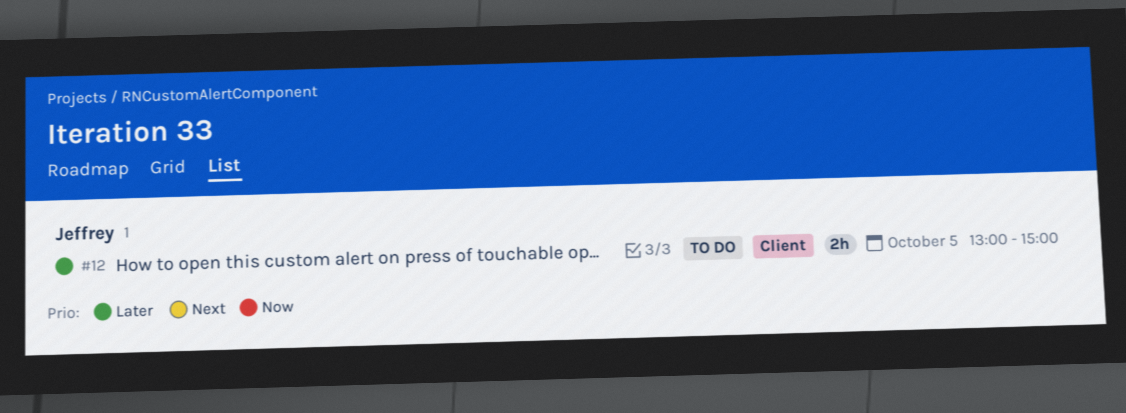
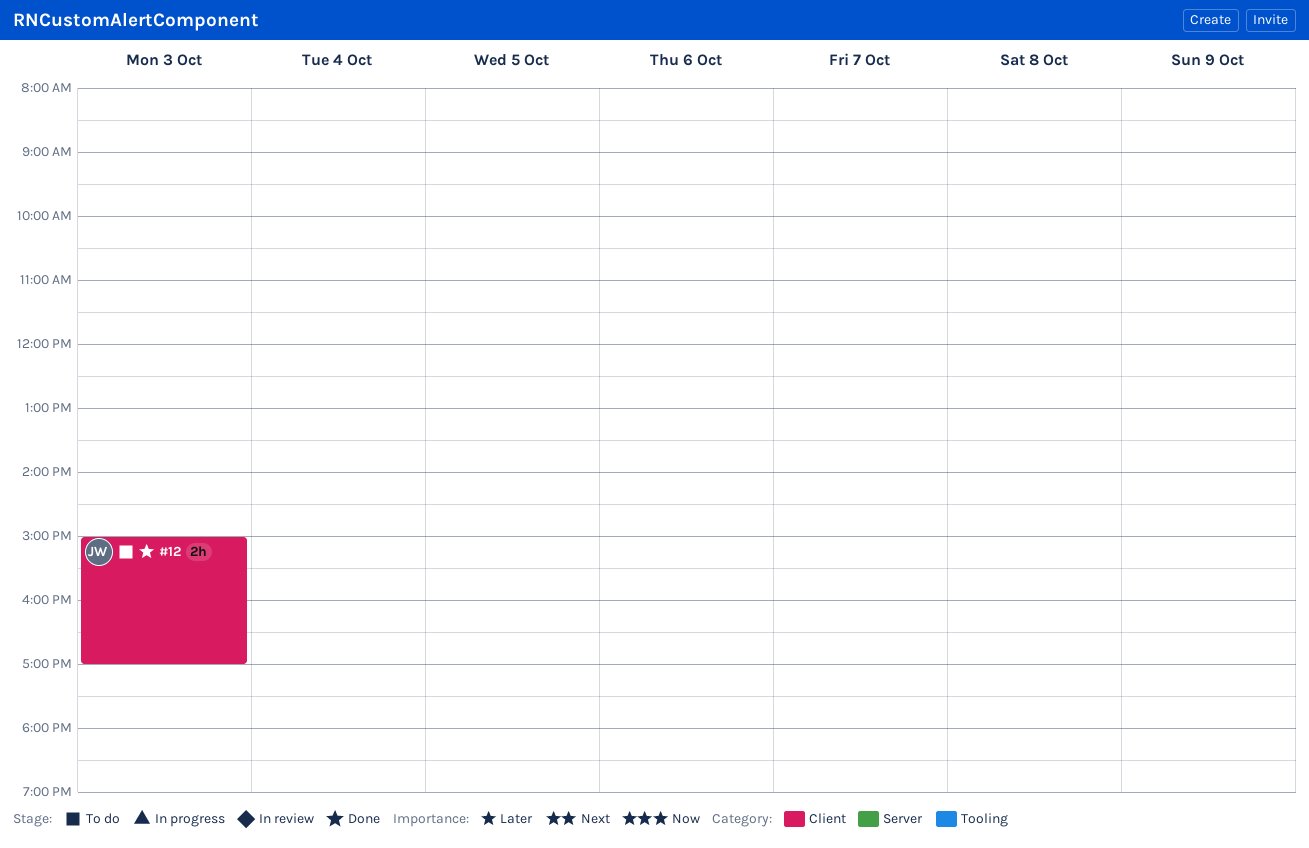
#12, day: Oct 5 -> Oct 3
#12, begins: 13:00 -> 15:00
#12, ends: 15:00 -> 17:00

